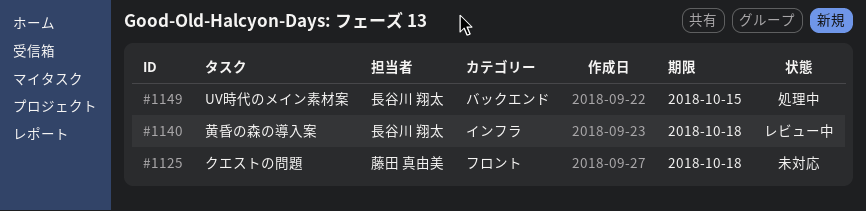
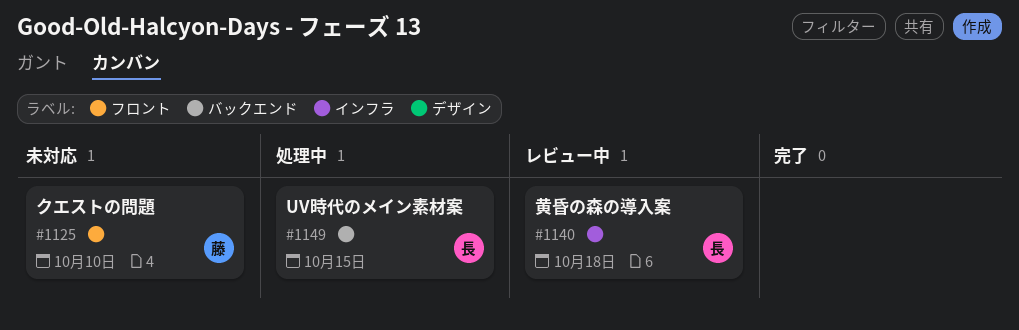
#1125, due: Oct 18 -> Oct 10

